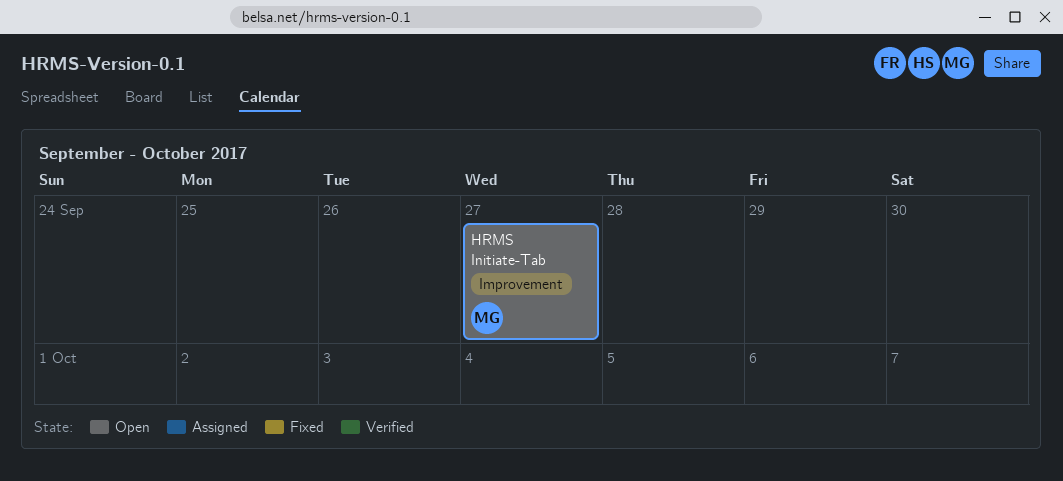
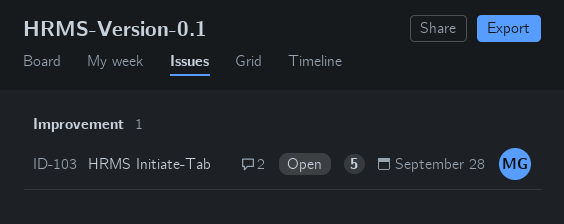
HRMS Initiate-Tab, due: Sep 27 -> Sep 28

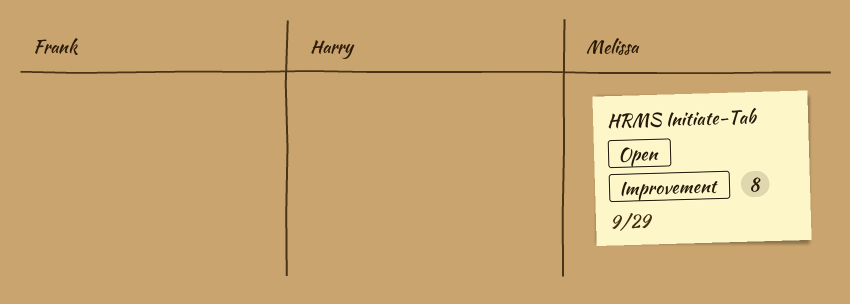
HRMS Initiate-Tab, estimate: 5 -> 8
HRMS Initiate-Tab, due: Sep 28 -> Sep 29

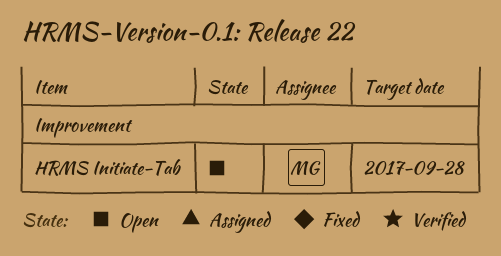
HRMS Initiate-Tab, due: Sep 29 -> Sep 28

